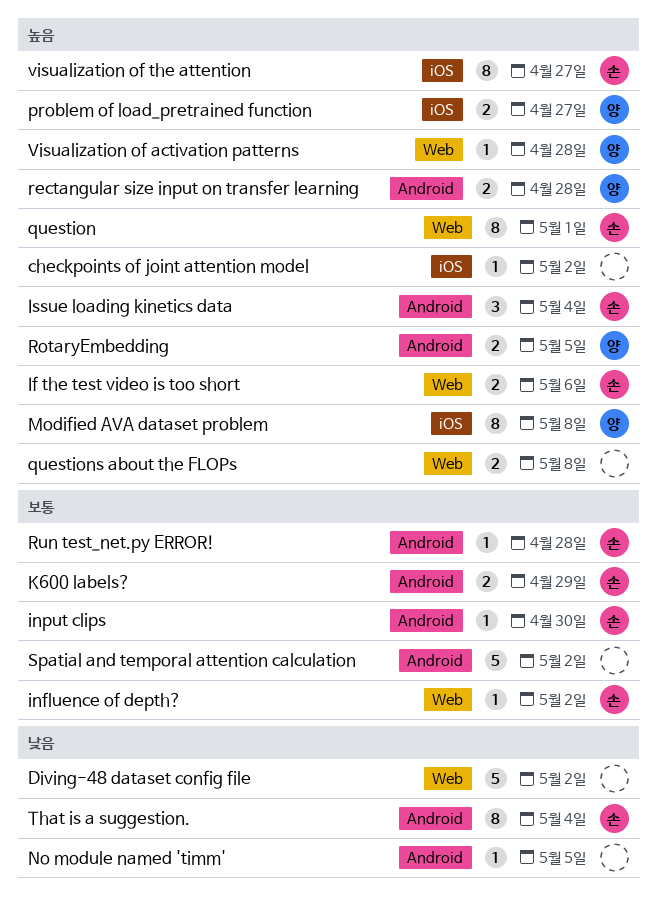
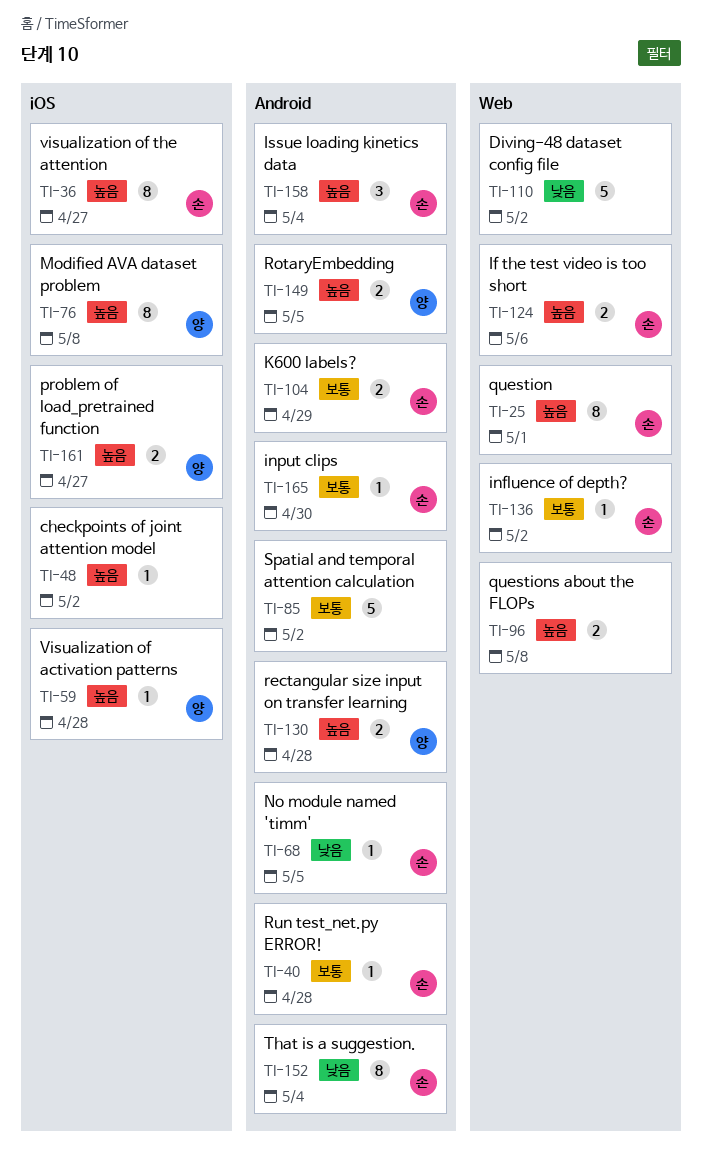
No module named 'timm', owner: none -> 손
Visualization of activation patterns, label: Web -> iOS

